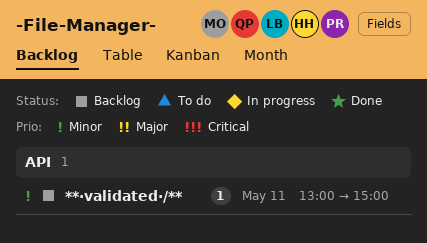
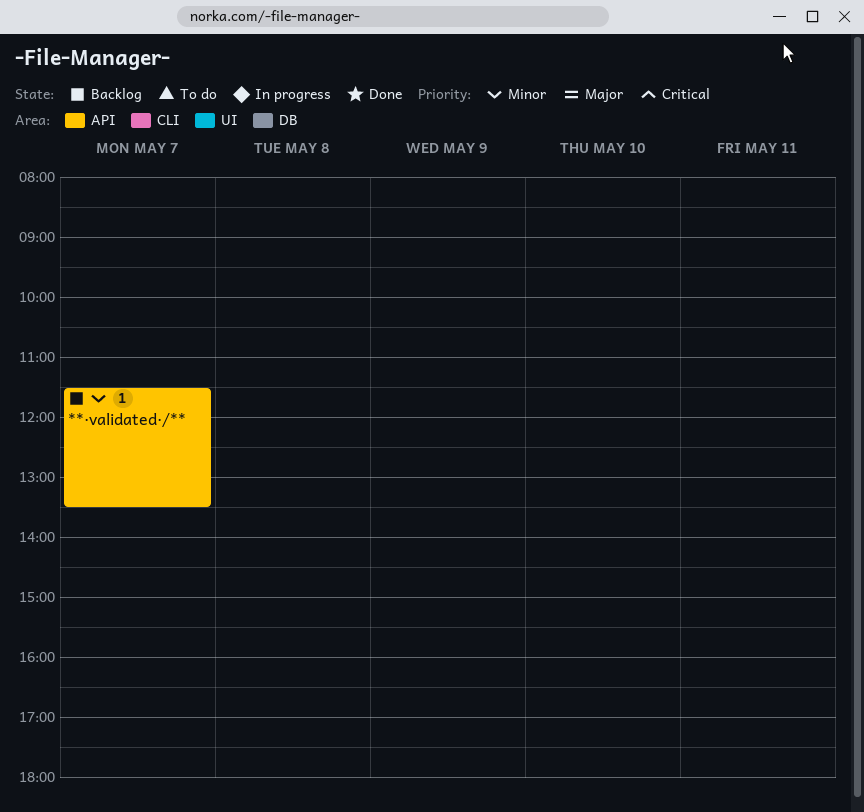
**·validated·/**, day: May 11 -> May 7
**·validated·/**, begins: 13:00 -> 11:30
**·validated·/**, ends: 15:00 -> 13:30

